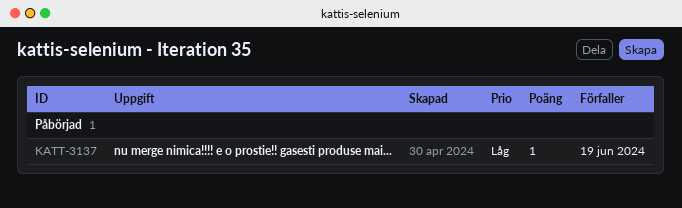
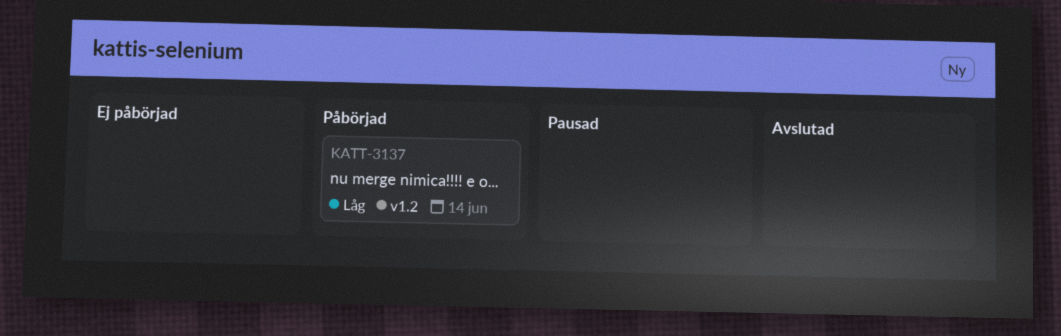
KATT-3137, due: Jun 19 -> Jun 14

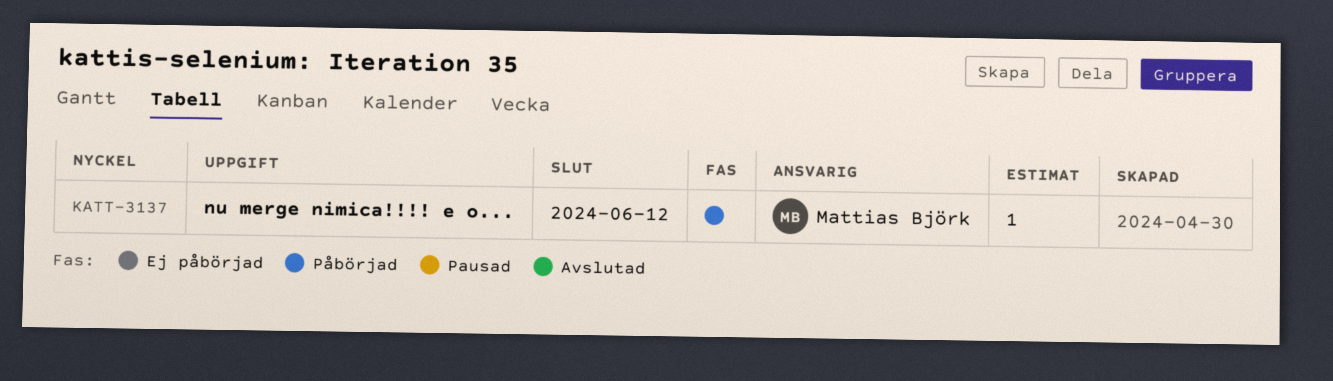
KATT-3137, due: Jun 14 -> Jun 12

